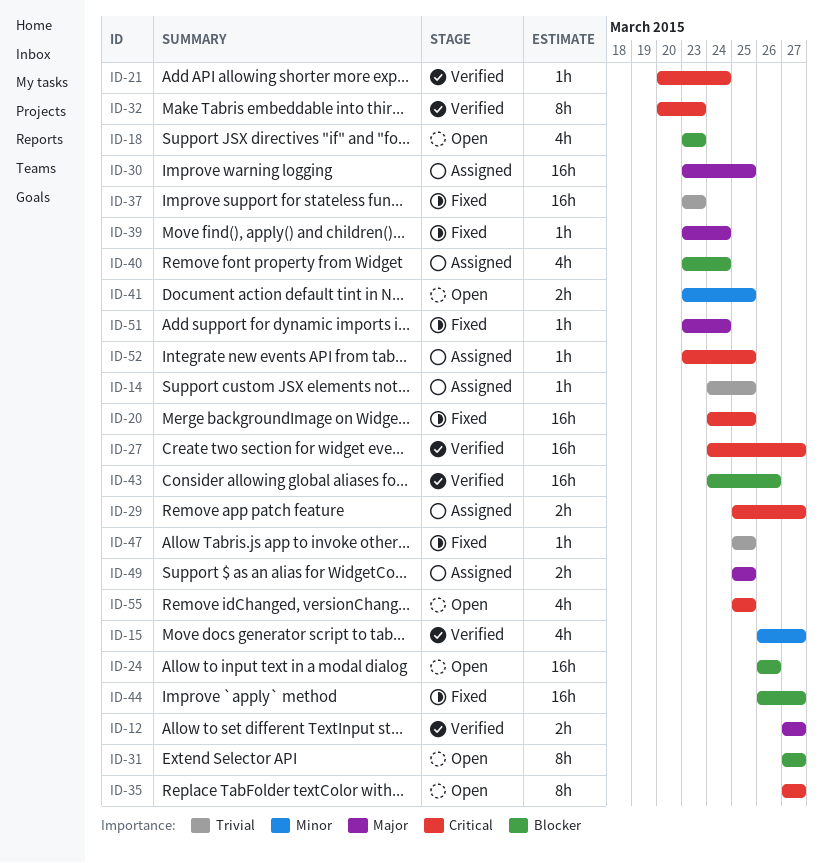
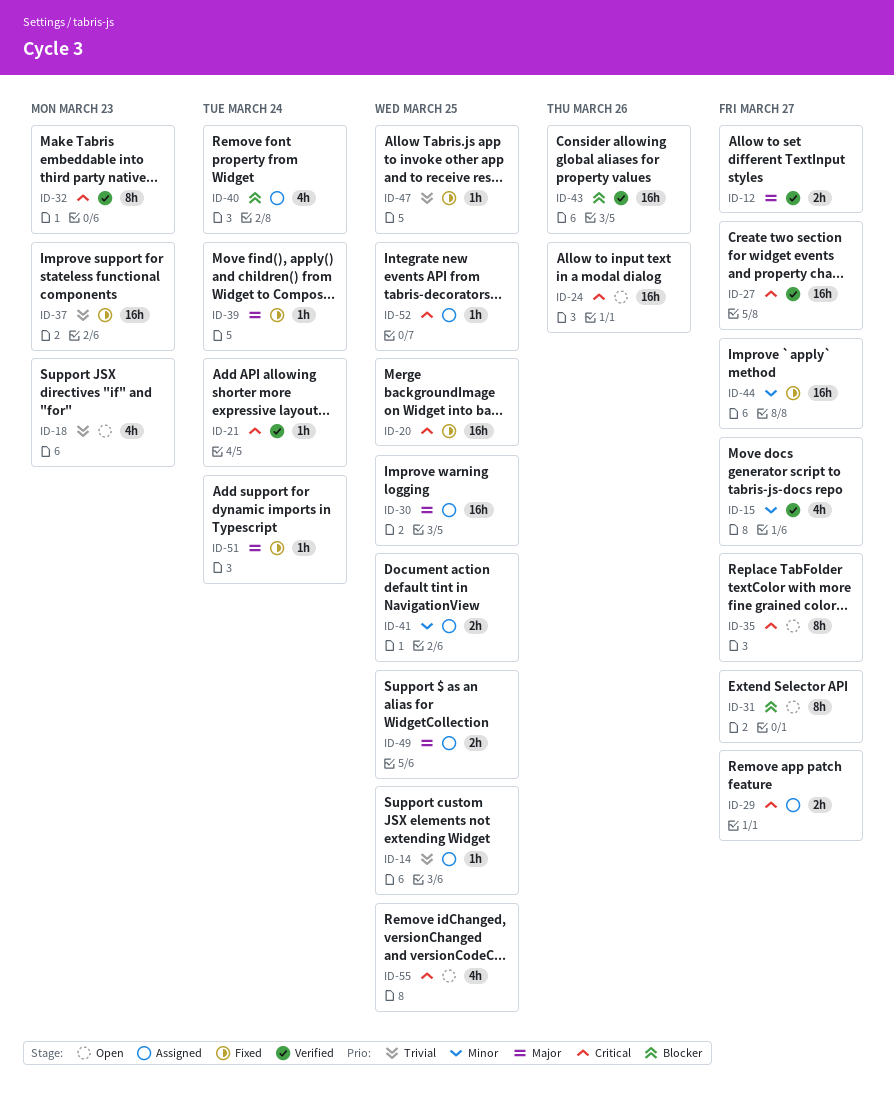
ID-18, priority: Blocker -> Trivial
ID-24, priority: Blocker -> Critical
ID-41, status: Open -> Assigned
ID-44, priority: Blocker -> Minor

